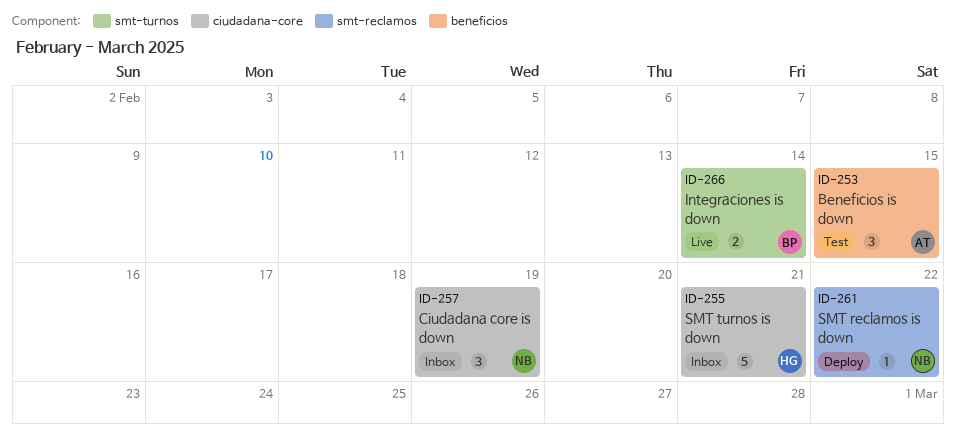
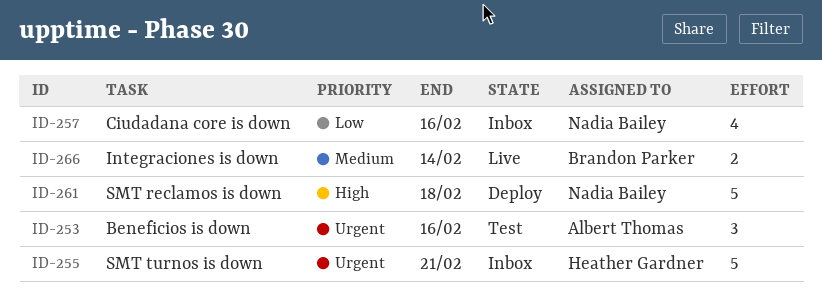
ID-253, due: Feb 15 -> Feb 16
ID-257, estimate: 3 -> 4
ID-257, due: Feb 19 -> Feb 16
ID-261, estimate: 1 -> 5
ID-261, due: Feb 22 -> Feb 18

